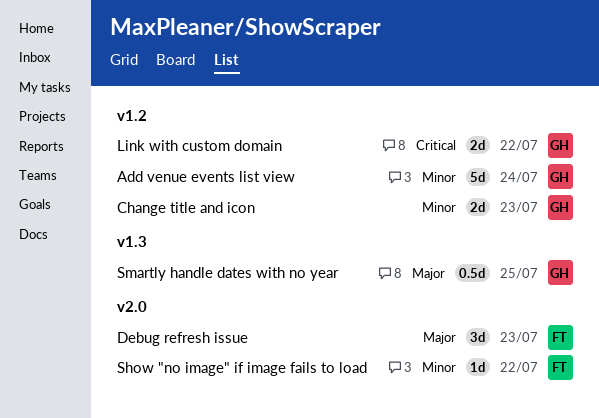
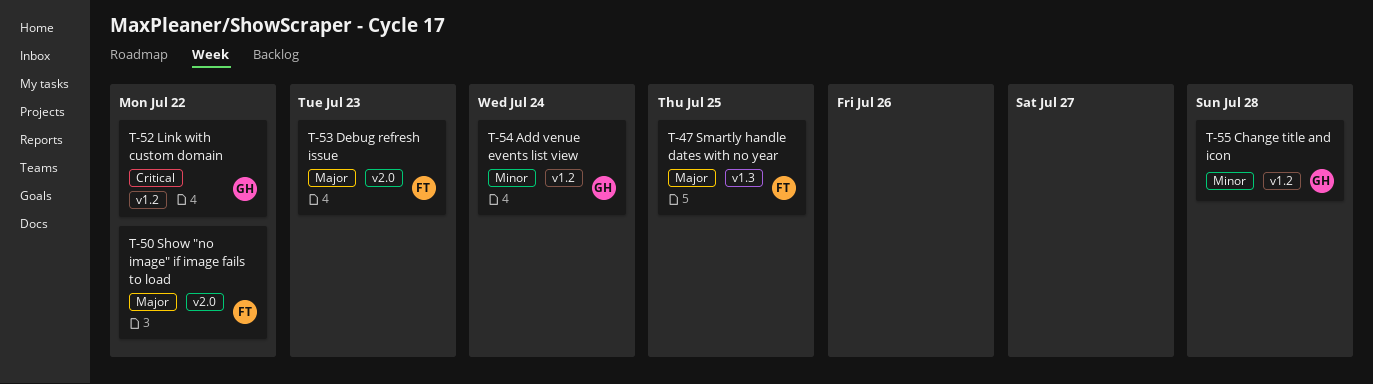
Change title and icon, due: Jul 23 -> Jul 28
Show "no image" if image fails to load, priority: Minor -> Major
Smartly handle dates with no year, owner: GH -> FT

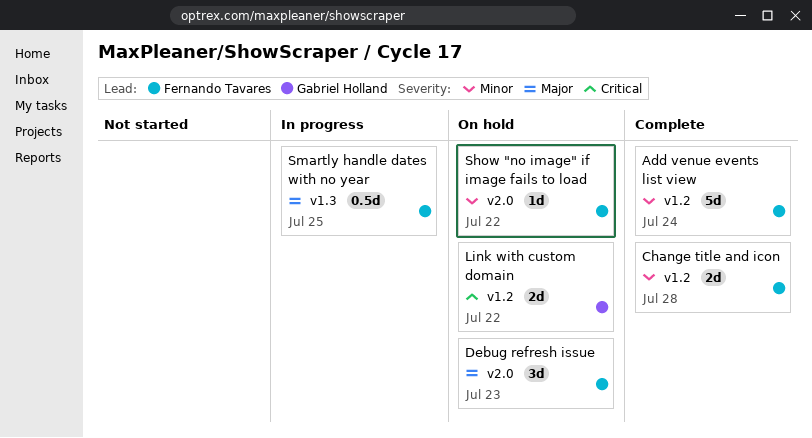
Add venue events list view, owner: Gabriel Holland -> Fernando Tavares
Change title and icon, owner: Gabriel Holland -> Fernando Tavares
Show "no image" if image fails to load, priority: Major -> Minor

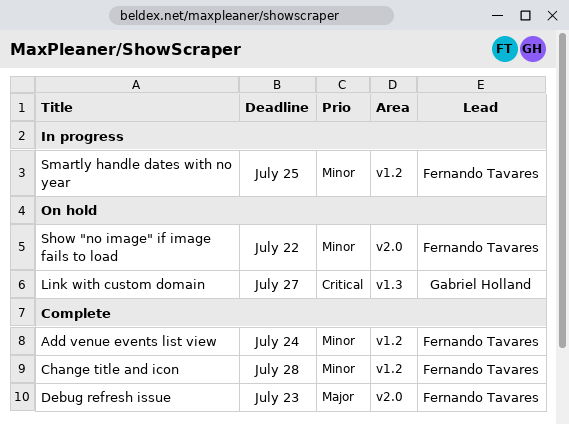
Debug refresh issue, status: On hold -> Complete
Link with custom domain, label: v1.2 -> v1.3
Link with custom domain, due: Jul 22 -> Jul 27
Smartly handle dates with no year, priority: Major -> Minor
Smartly handle dates with no year, label: v1.3 -> v1.2

